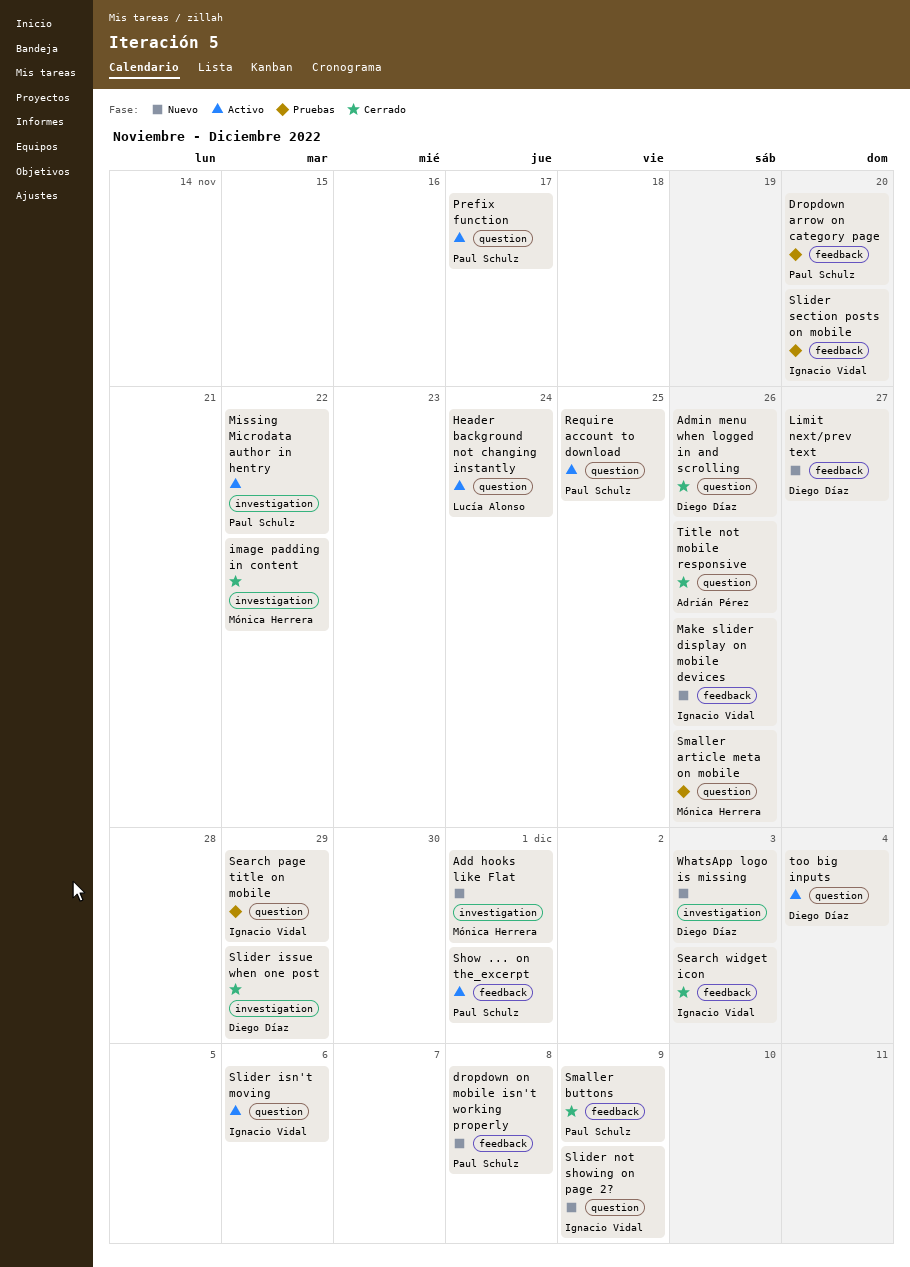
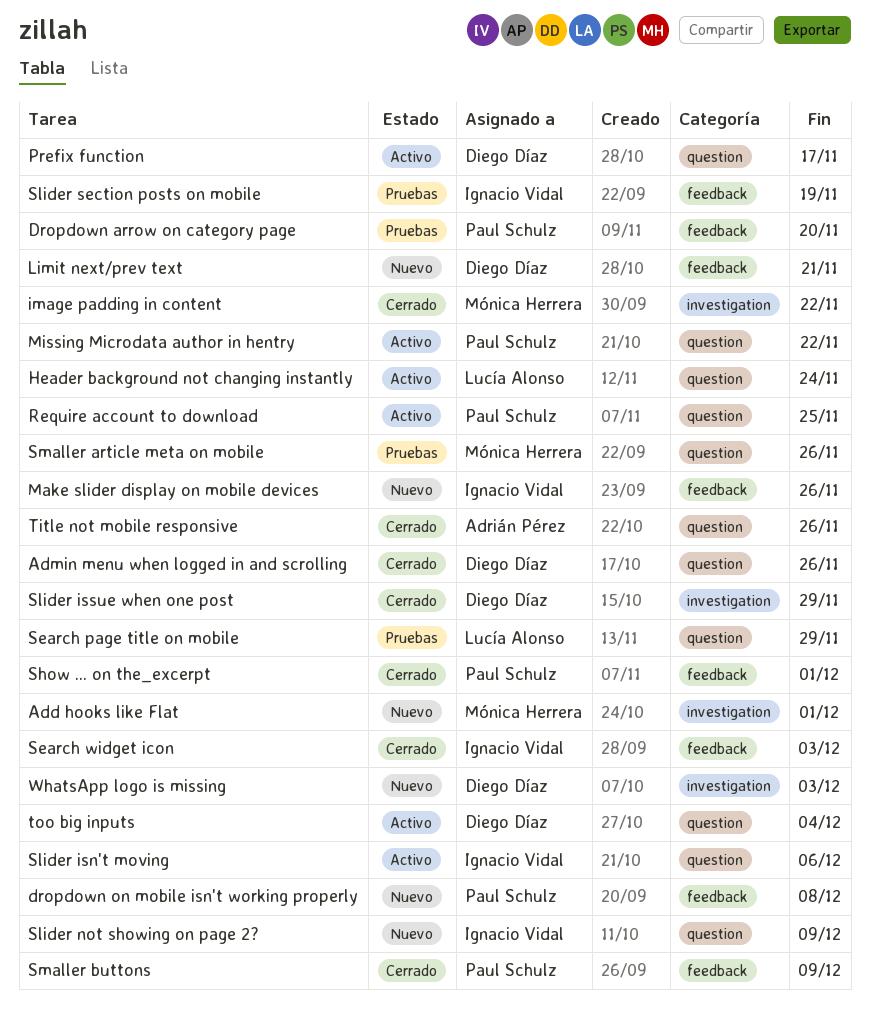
Limit next/prev text, due: Nov 27 -> Nov 21
Missing Microdata author in hentry, label: investigation -> question
Prefix function, owner: Paul Schulz -> Diego Díaz
Search page title on mobile, owner: Ignacio Vidal -> Lucía Alonso
Show ... on the_excerpt, status: Activo -> Cerrado
Slider section posts on mobile, due: Nov 20 -> Nov 19

